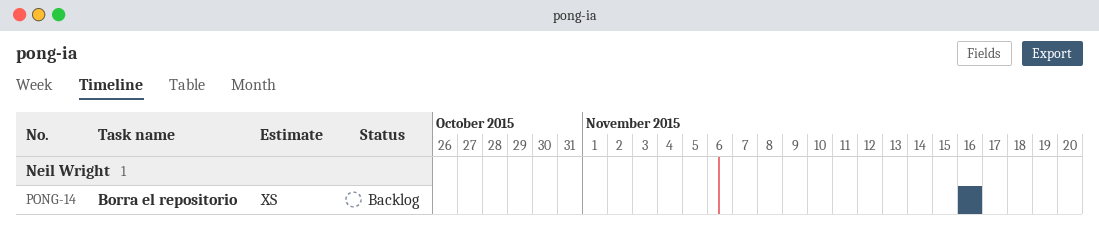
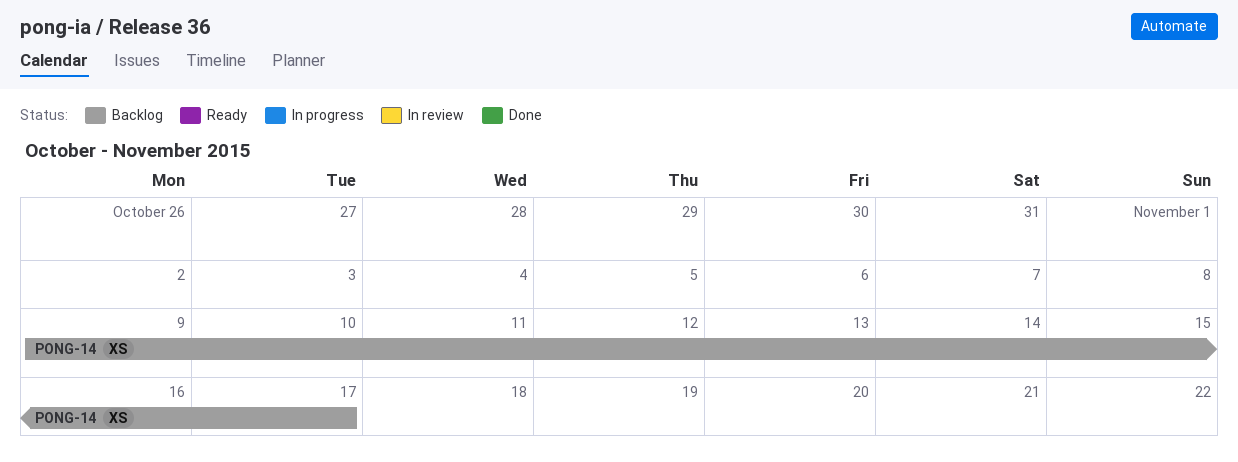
PONG-14, start: Nov 16 -> Nov 9
PONG-14, due: Nov 16 -> Nov 17

